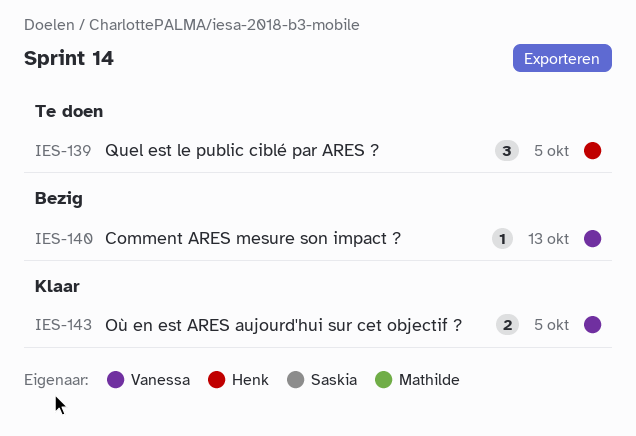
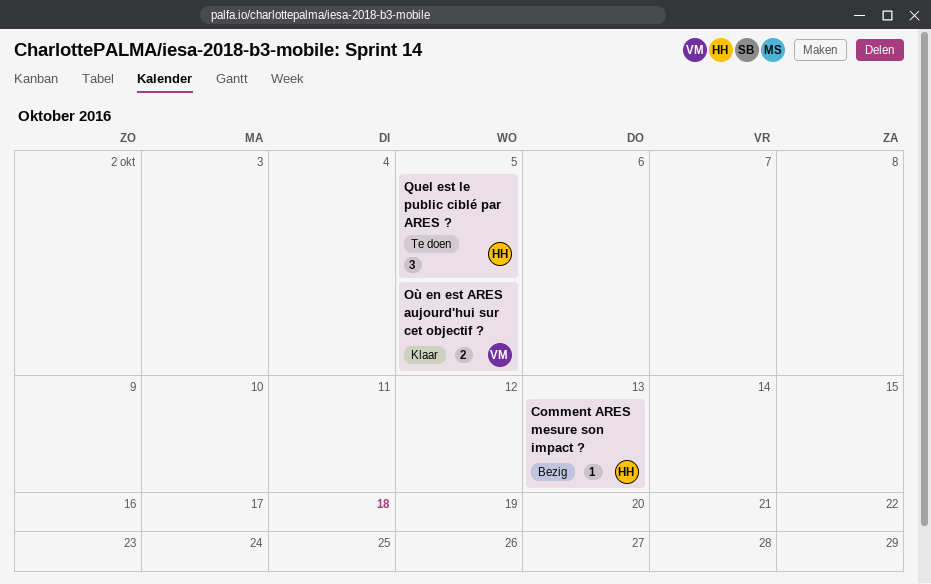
Comment ARES mesure son impact ?, owner: Vanessa -> Henk

